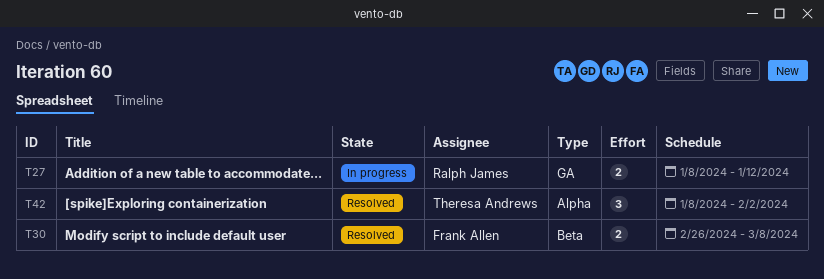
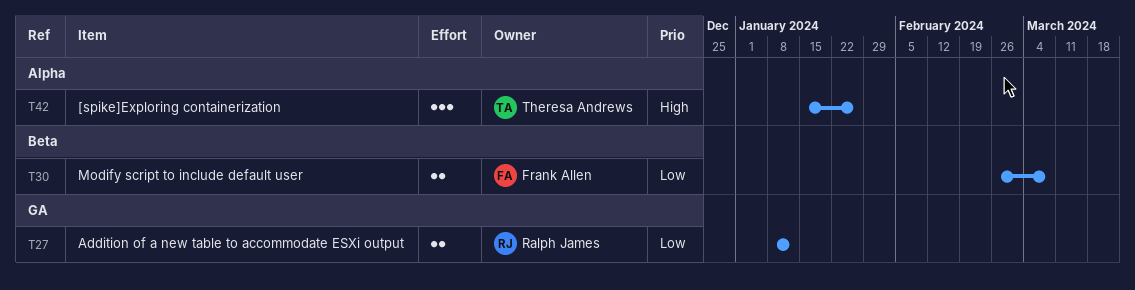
T42, start: Jan 8 -> Jan 15
T42, due: Feb 2 -> Jan 26

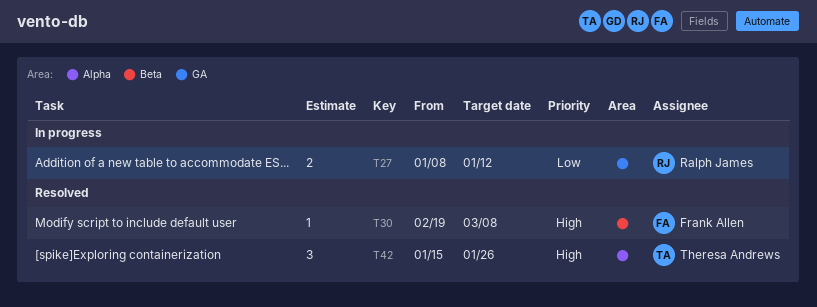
T30, priority: Low -> High
T30, estimate: 2 -> 1
T30, start: Feb 26 -> Feb 19

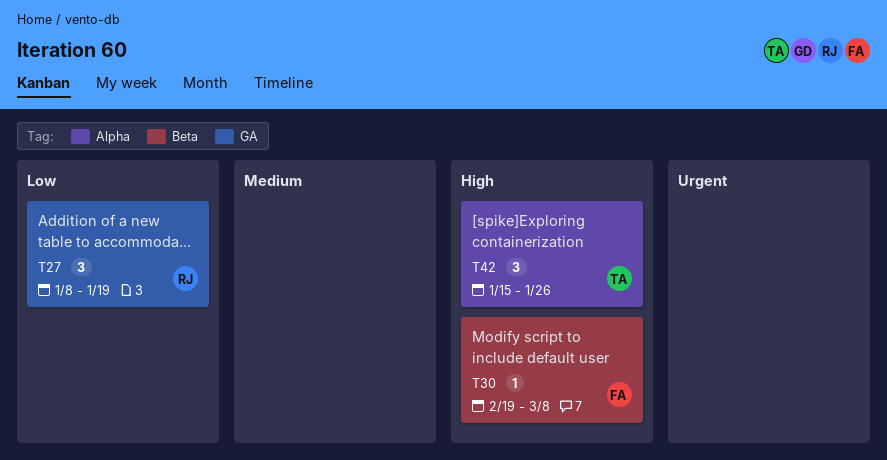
T27, estimate: 2 -> 3
T27, due: Jan 12 -> Jan 19

